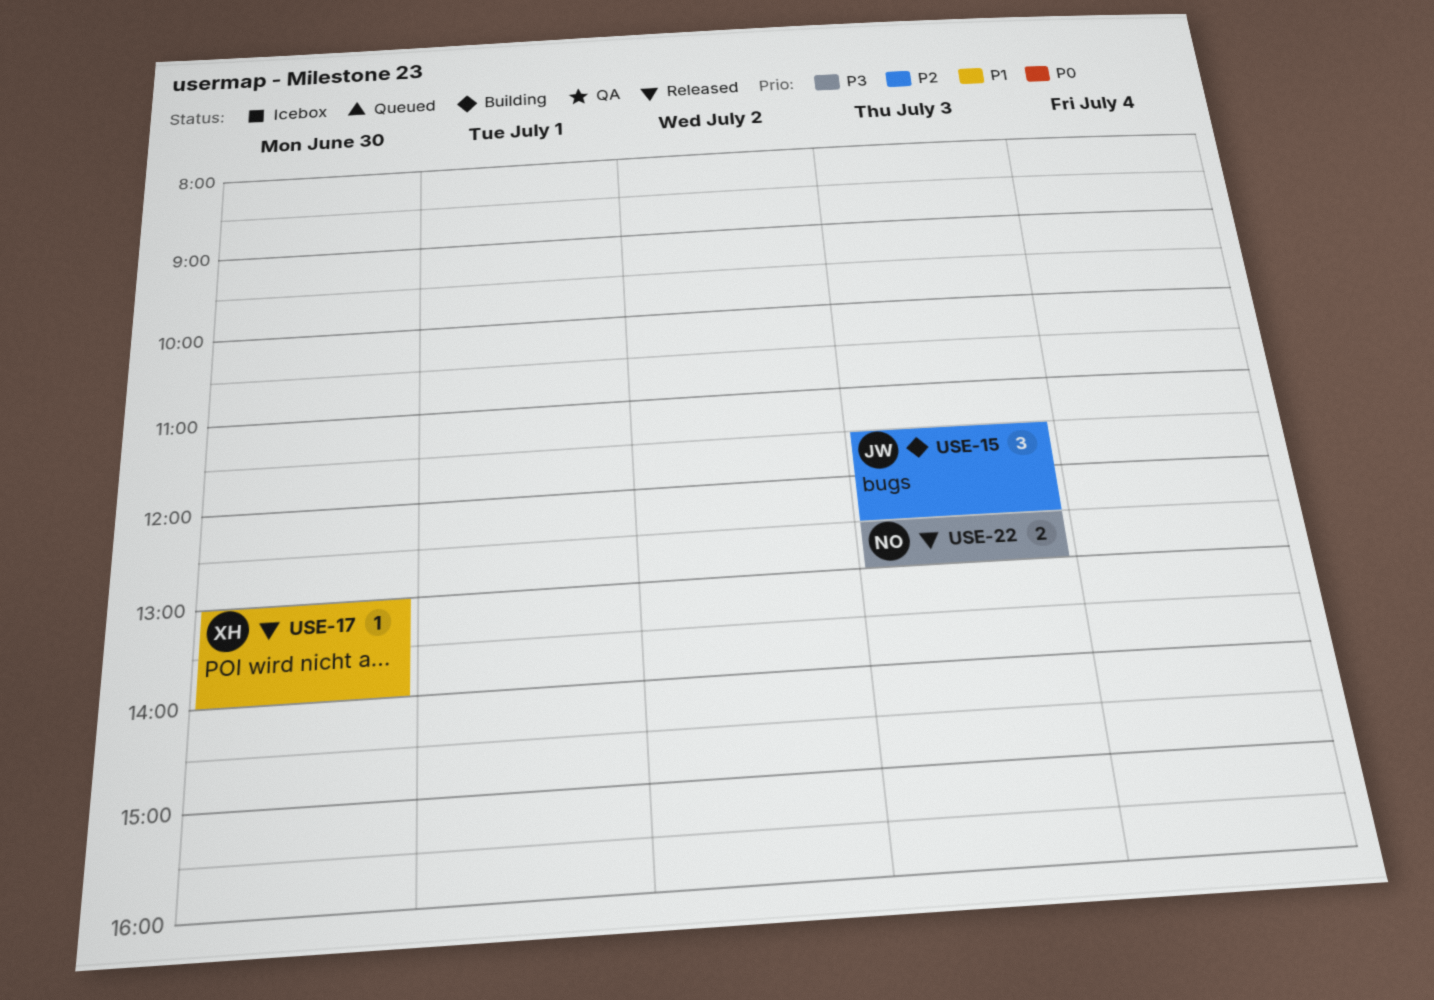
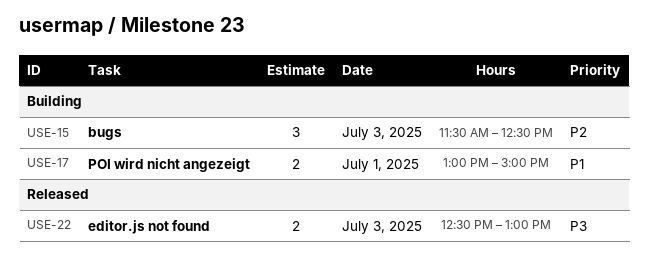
USE-17, status: Released -> Building
USE-17, estimate: 1 -> 2
USE-17, day: Jun 30 -> Jul 1
USE-17, ends: 14:00 -> 15:00

